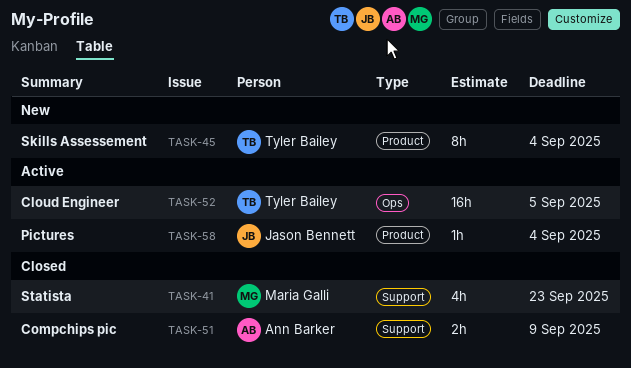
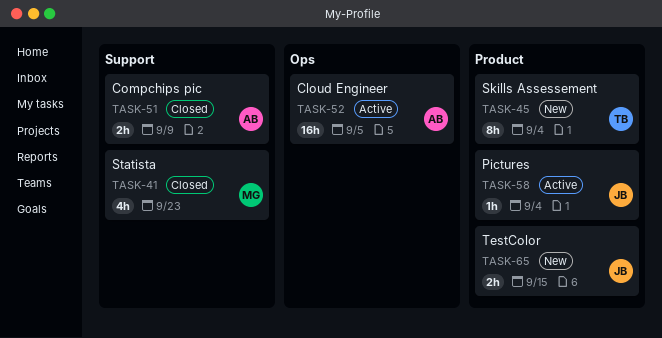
TASK-52, owner: Tyler Bailey -> Ann Barker
TASK-65: none -> present

